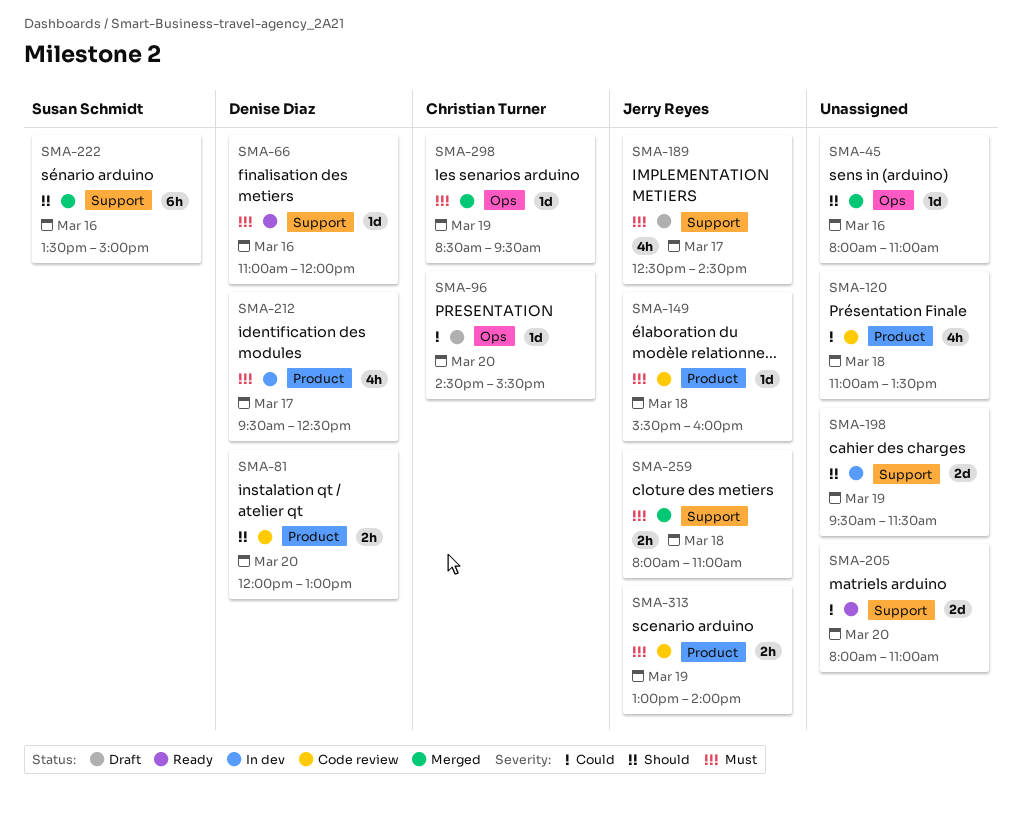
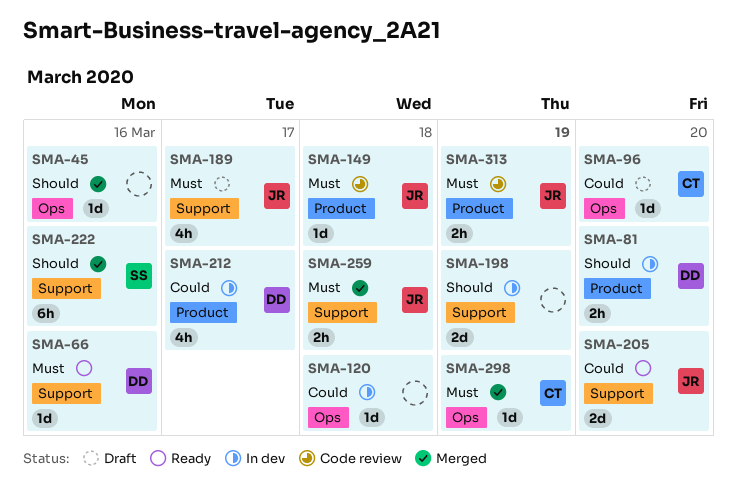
SMA-81, status: Code review -> In dev
SMA-120, status: Code review -> In dev
SMA-120, label: Product -> Ops
SMA-120, estimate: 4h -> 1d
SMA-205, owner: none -> Jerry Reyes
SMA-212, priority: Must -> Could

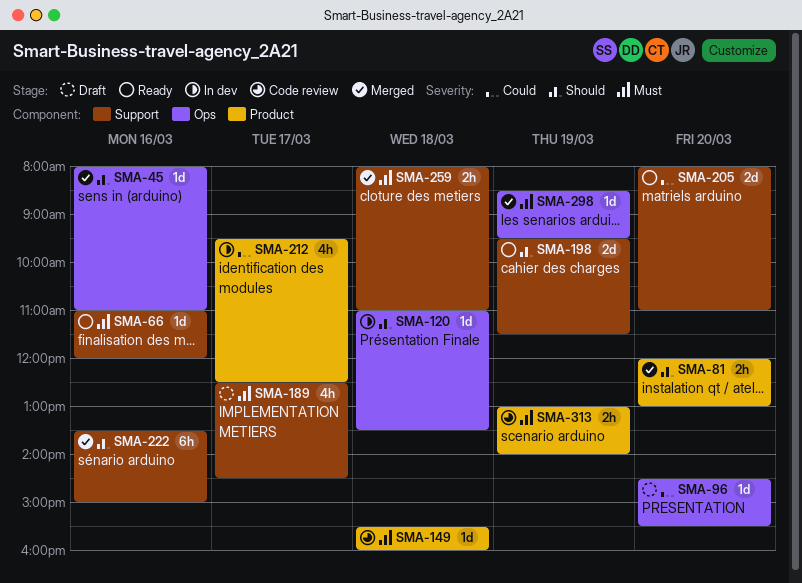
SMA-81, status: In dev -> Merged
SMA-120, priority: Could -> Should
SMA-198, status: In dev -> Ready

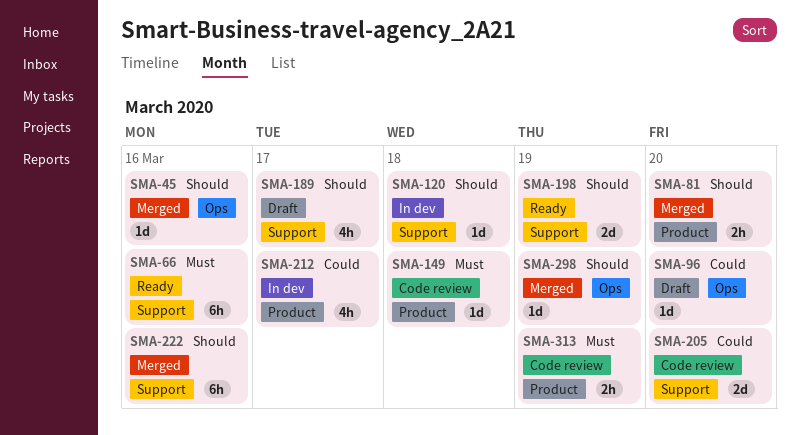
SMA-66, estimate: 1d -> 6h
SMA-120, label: Ops -> Support
SMA-189, priority: Must -> Should
SMA-205, status: Ready -> Code review
SMA-259: present -> none
SMA-298, priority: Must -> Should

